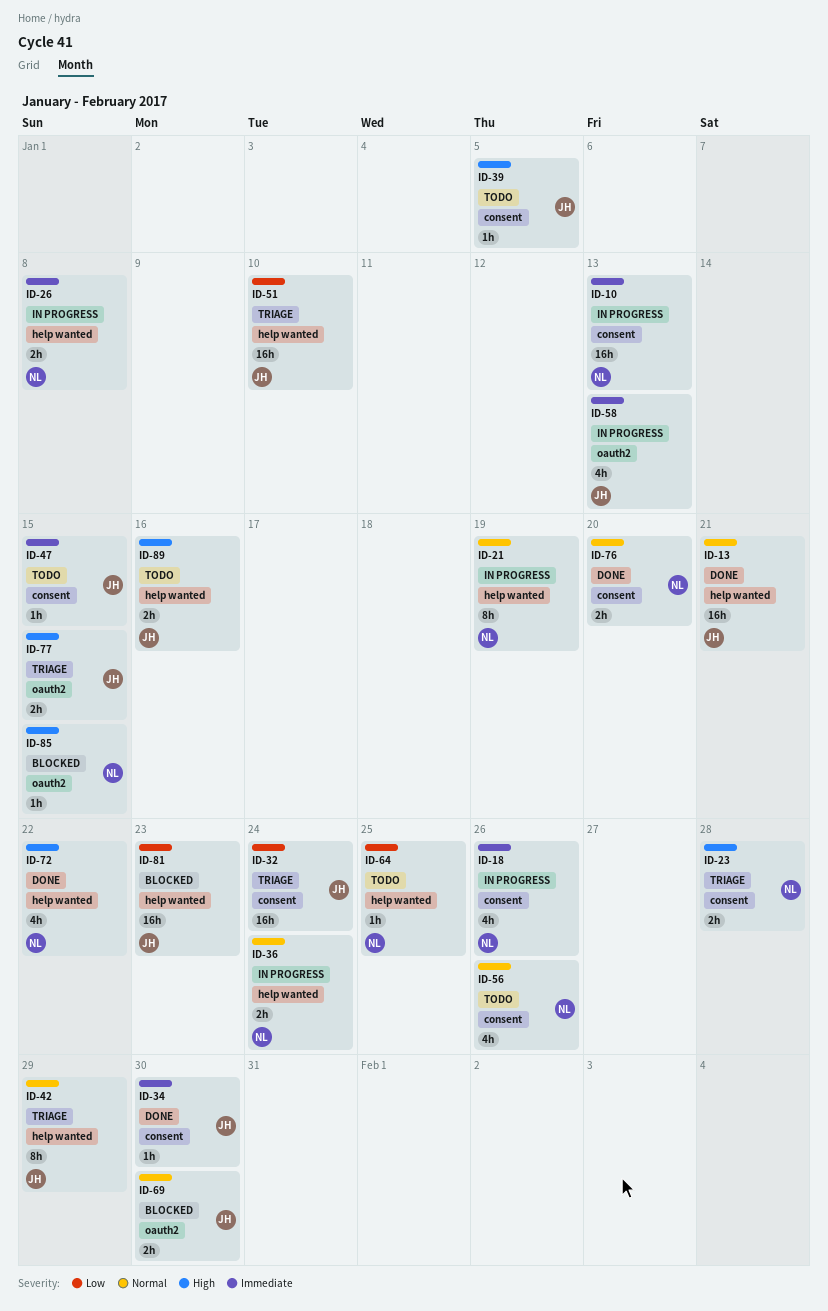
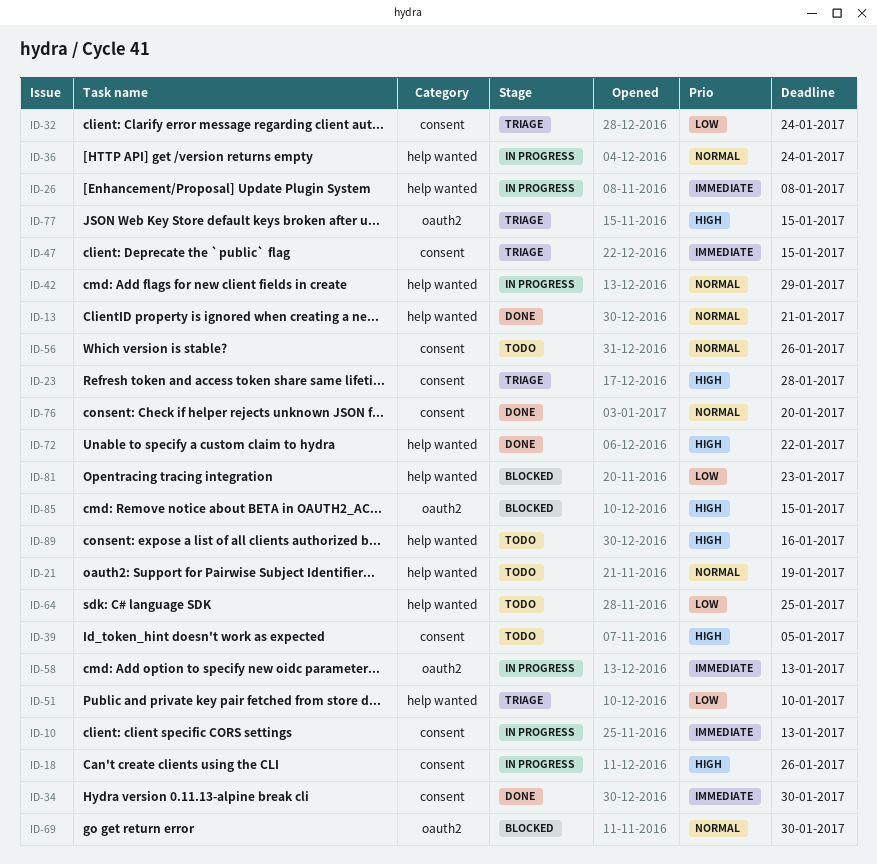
ID-18, priority: Immediate -> High
ID-21, status: In progress -> Todo
ID-42, status: Triage -> In progress
ID-47, status: Todo -> Triage

